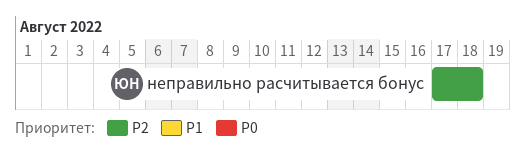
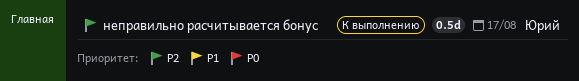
неправильно расчитывается бонус, due: Aug 18 -> Aug 17

